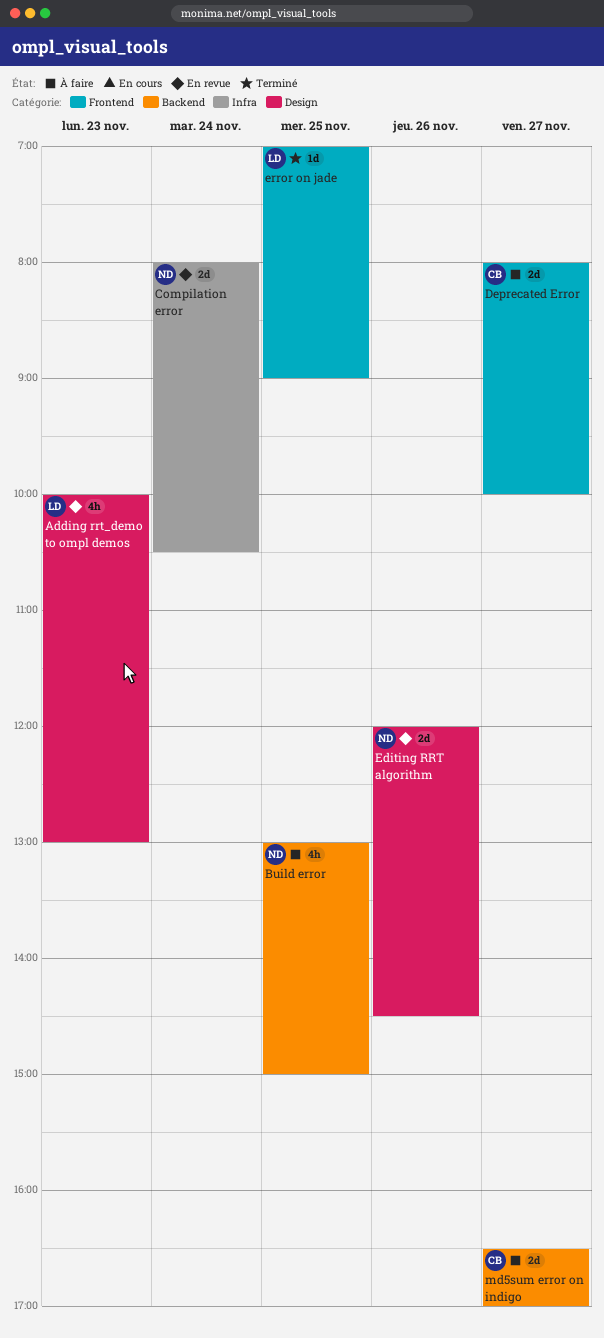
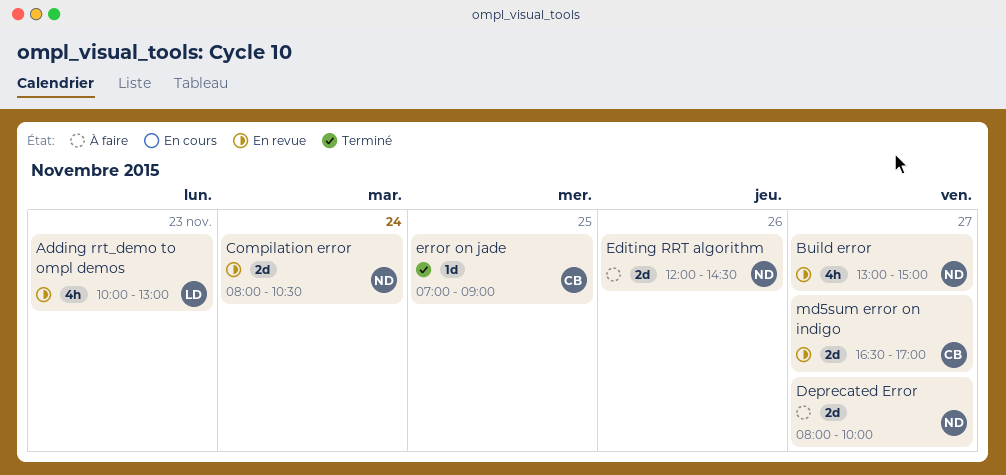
Build error, status: À faire -> En revue
Build error, day: Nov 25 -> Nov 27
Deprecated Error, owner: CB -> ND
Editing RRT algorithm, status: En revue -> À faire
error on jade, owner: LD -> CB
md5sum error on indigo, status: À faire -> En revue

